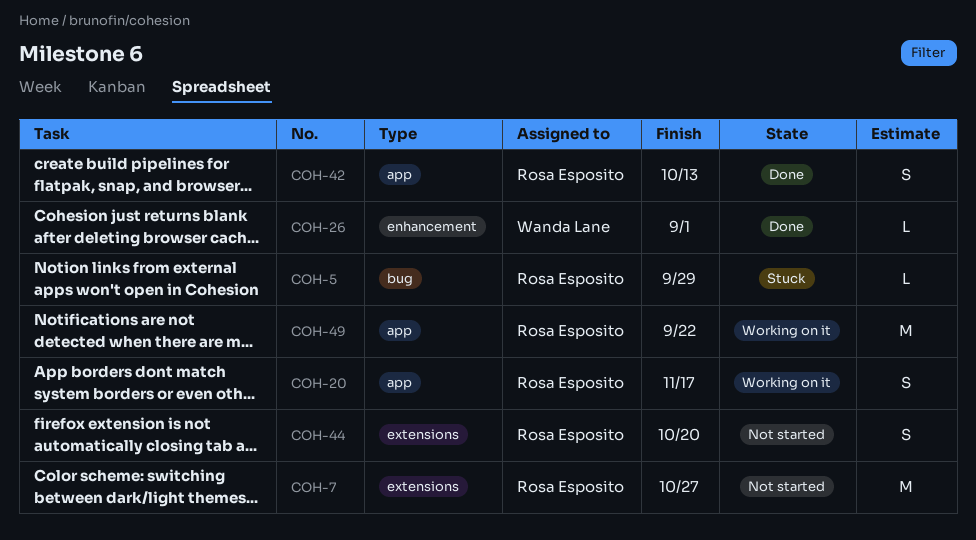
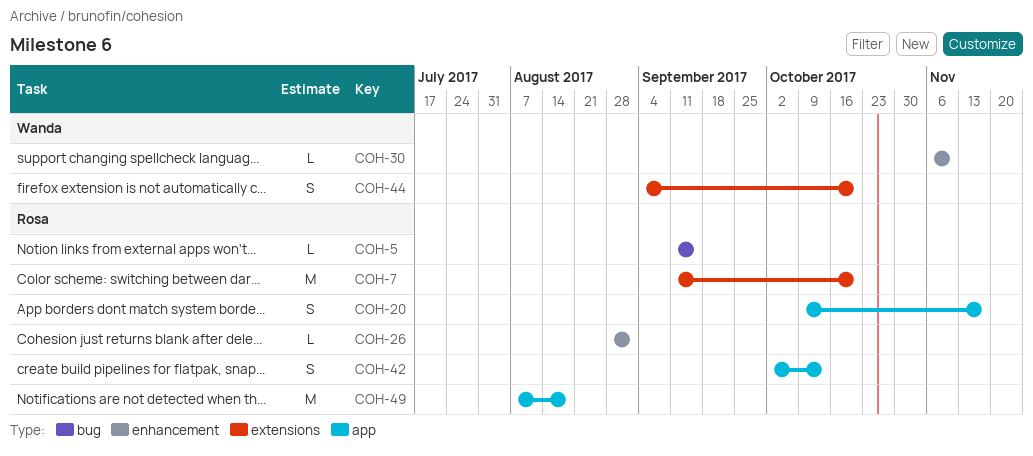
COH-5, due: Sep 29 -> Sep 15
COH-7, due: Oct 27 -> Oct 20
COH-26, owner: Wanda Lane -> Rosa Esposito
COH-30: none -> present
COH-44, owner: Rosa Esposito -> Wanda Lane
COH-49, due: Sep 22 -> Aug 18

